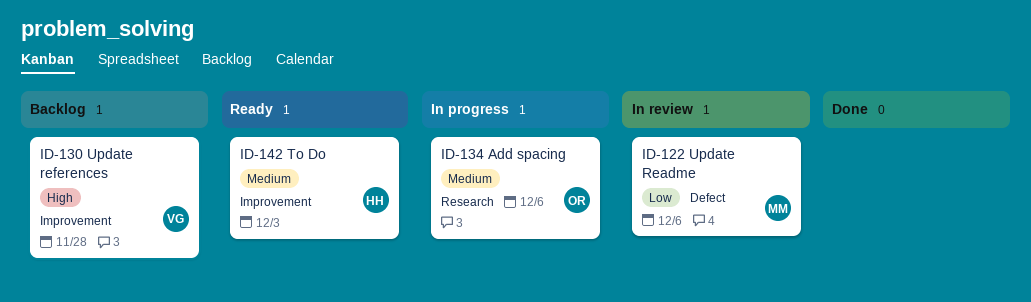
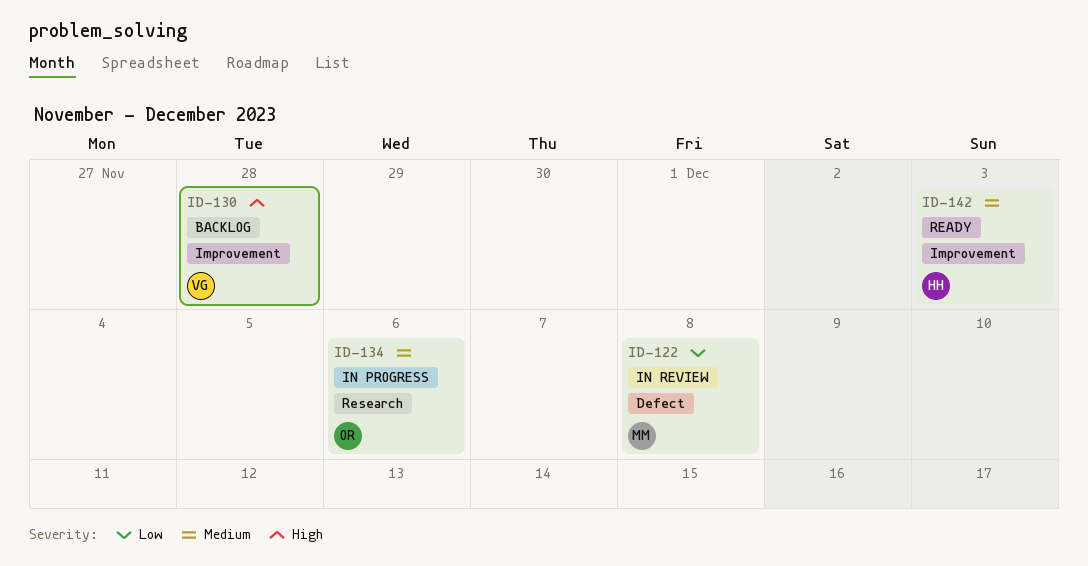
ID-122, due: Dec 6 -> Dec 8

